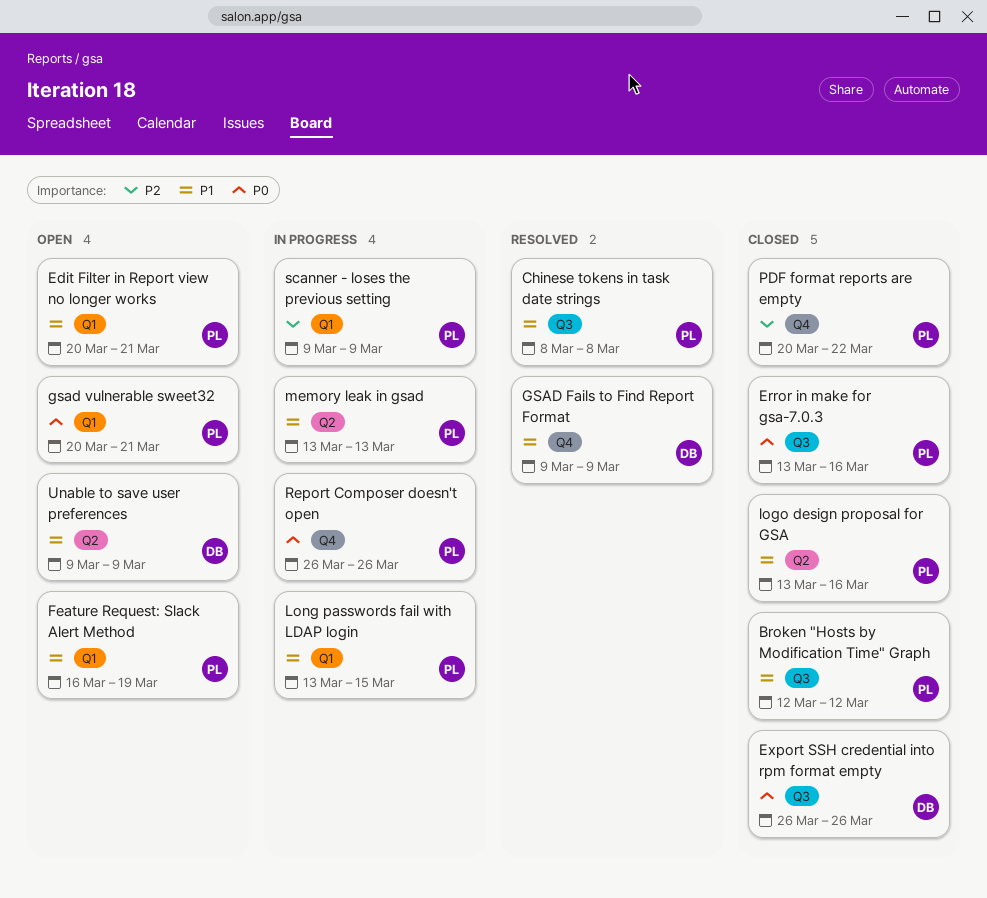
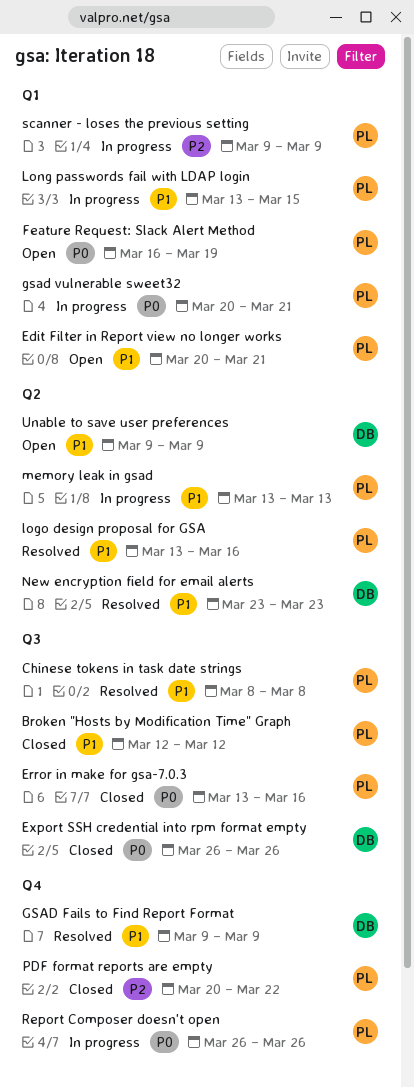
Feature Request: Slack Alert Method, priority: P1 -> P0
gsad vulnerable sweet32, status: Open -> In progress
logo design proposal for GSA, status: Closed -> Resolved
New encryption field for email alerts: none -> present

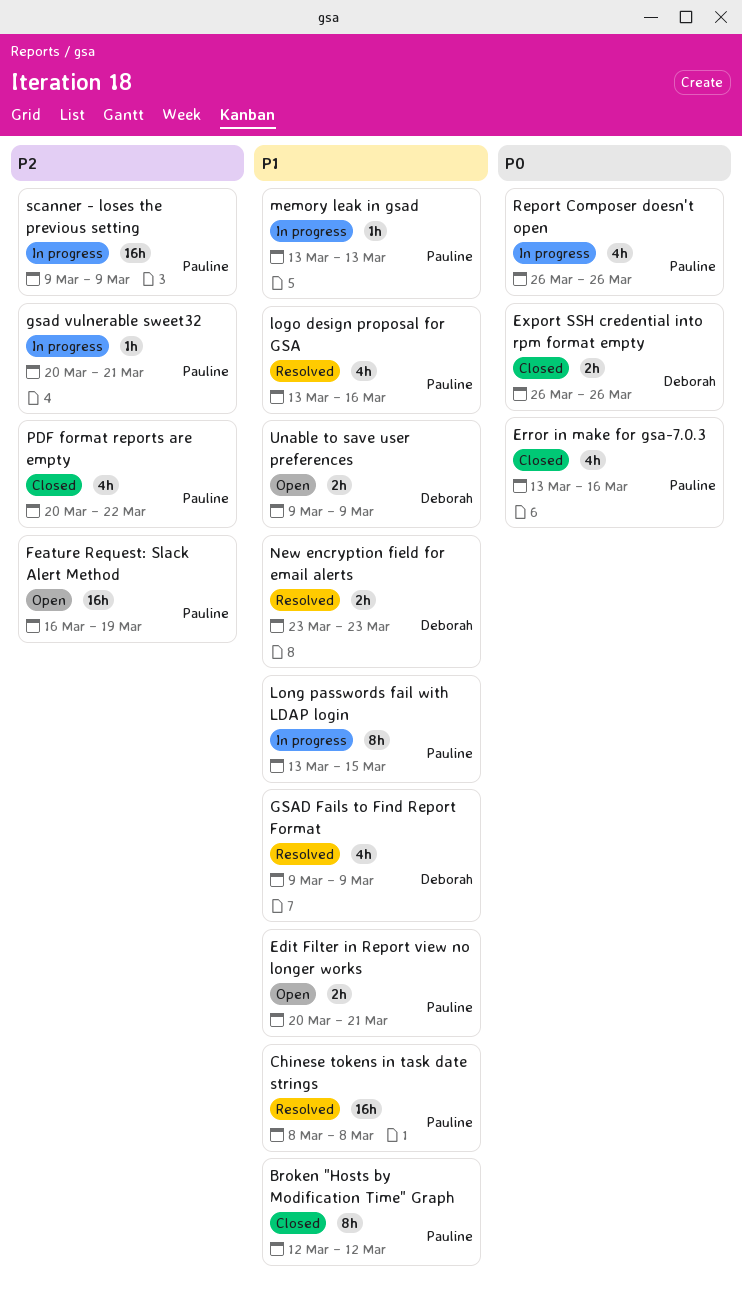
Feature Request: Slack Alert Method, priority: P0 -> P2
gsad vulnerable sweet32, priority: P0 -> P2

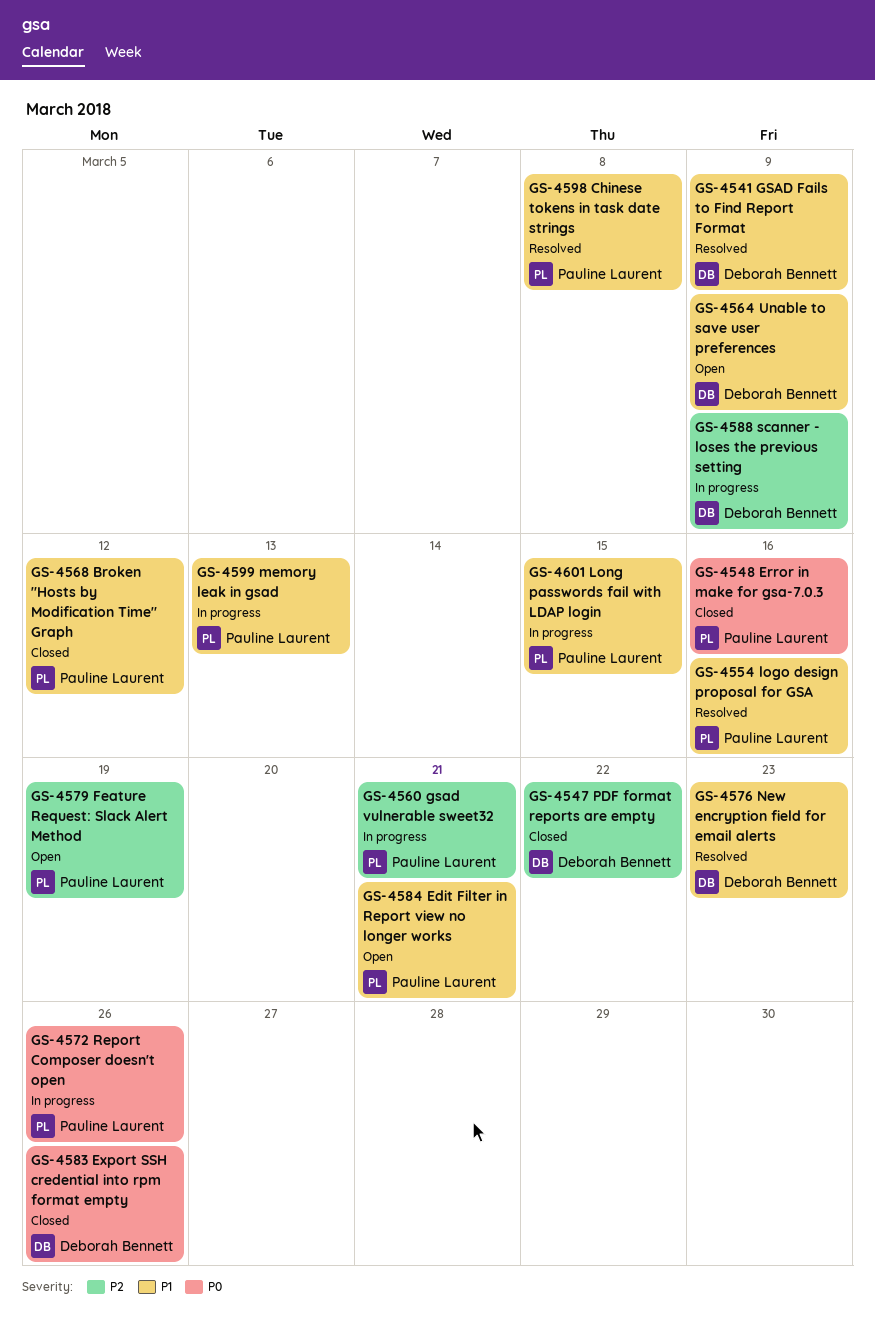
PDF format reports are empty, owner: Pauline Laurent -> Deborah Bennett
scanner - loses the previous setting, owner: Pauline Laurent -> Deborah Bennett

